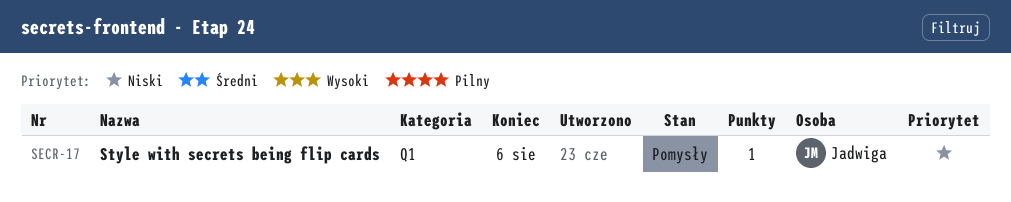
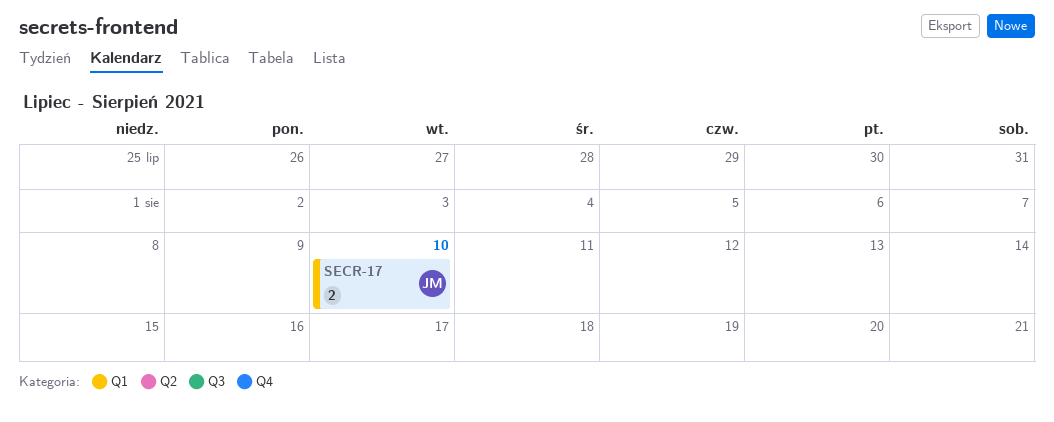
SECR-17, estimate: 1 -> 2
SECR-17, due: Aug 6 -> Aug 10

